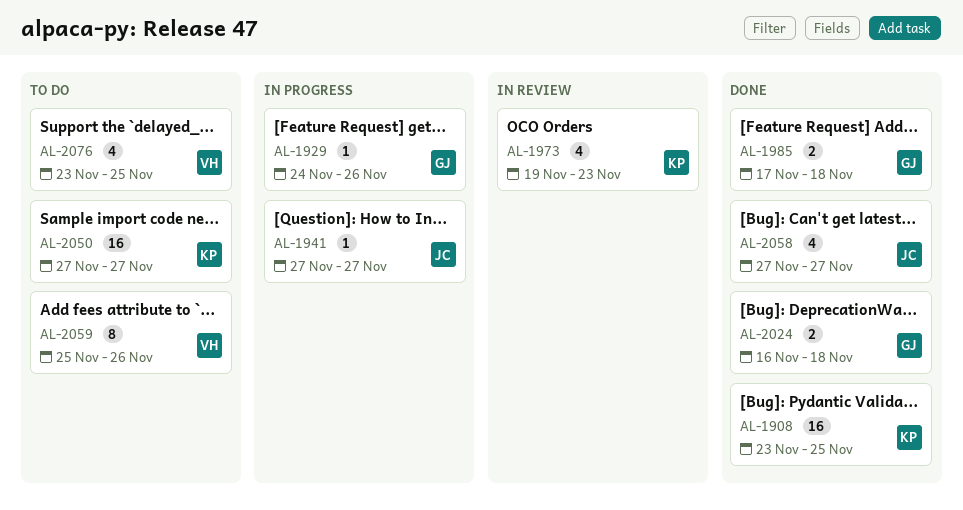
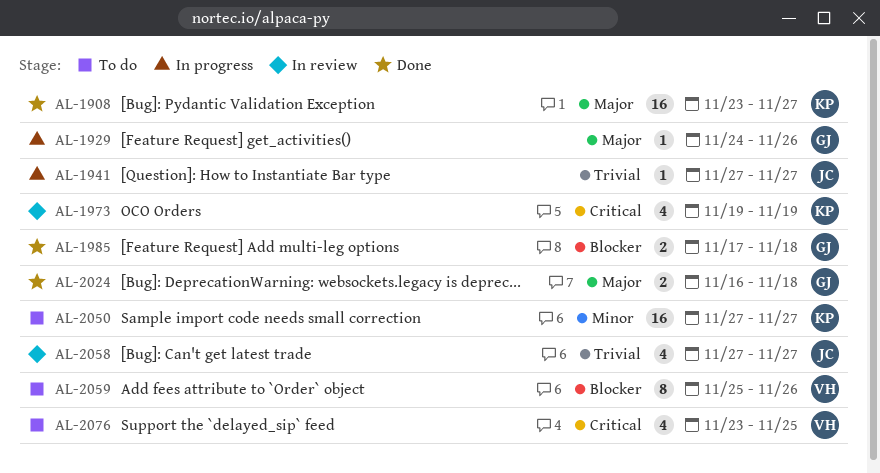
AL-1908, due: Nov 25 -> Nov 27
AL-1973, due: Nov 23 -> Nov 19
AL-2058, status: Done -> In review

